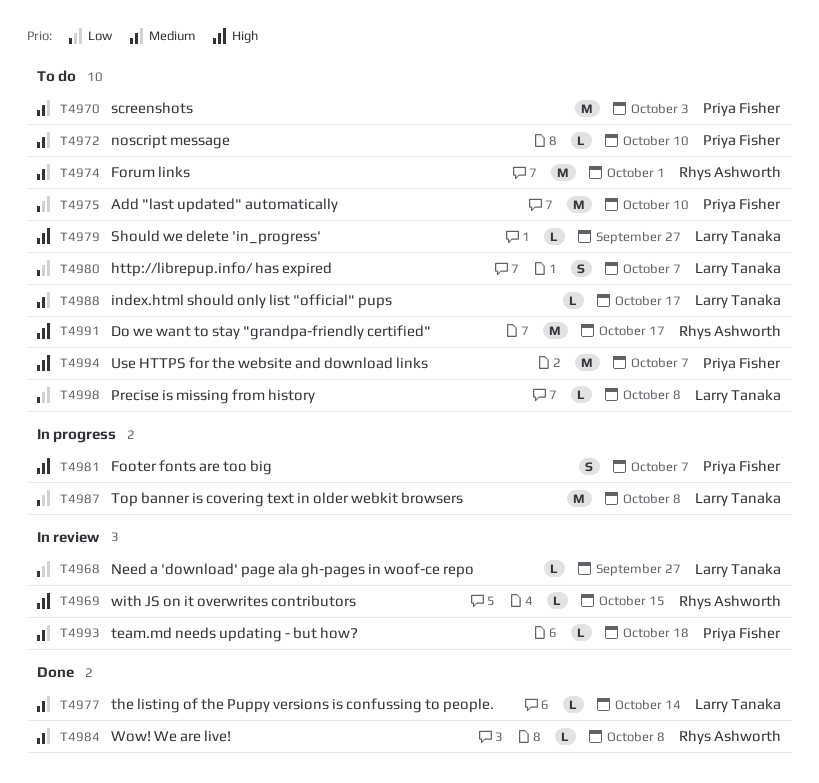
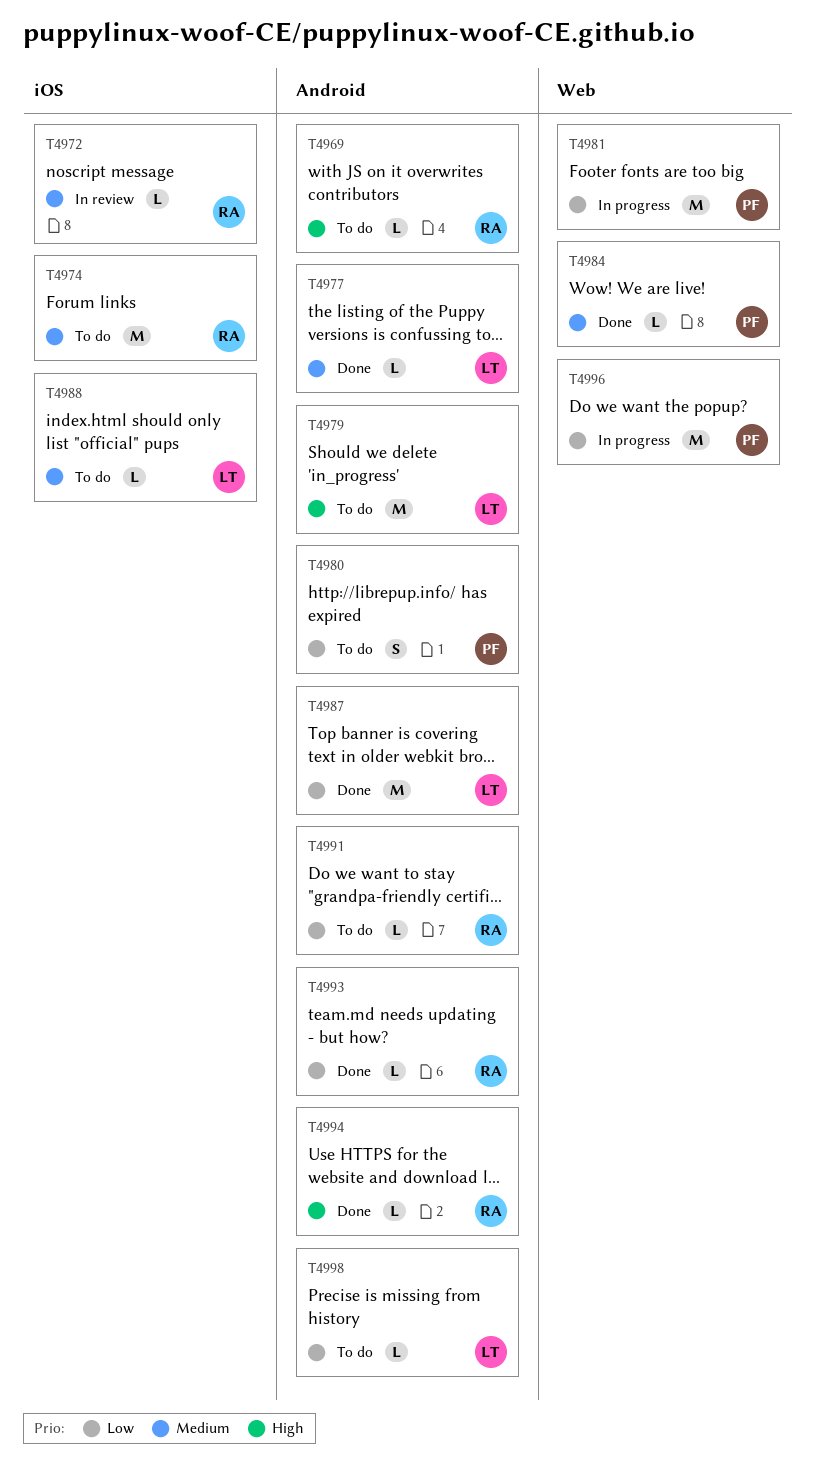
T4968: present -> none
T4969, status: In review -> To do
T4970: present -> none
T4972, status: To do -> In review
T4972, owner: Priya Fisher -> Rhys Ashworth
T4975: present -> none
T4979, estimate: L -> M
T4980, owner: Larry Tanaka -> Priya Fisher
T4981, priority: High -> Low
T4981, estimate: S -> M
T4984, owner: Rhys Ashworth -> Priya Fisher
T4987, status: In progress -> Done
T4991, priority: High -> Low
T4991, estimate: M -> L
T4993, status: In review -> Done
T4993, owner: Priya Fisher -> Rhys Ashworth
T4993, priority: Medium -> Low
T4994, status: To do -> Done
T4994, owner: Priya Fisher -> Rhys Ashworth
T4994, estimate: M -> L
T4996: none -> present

